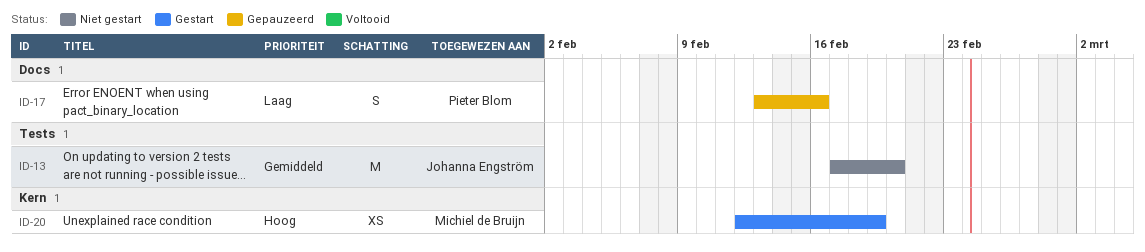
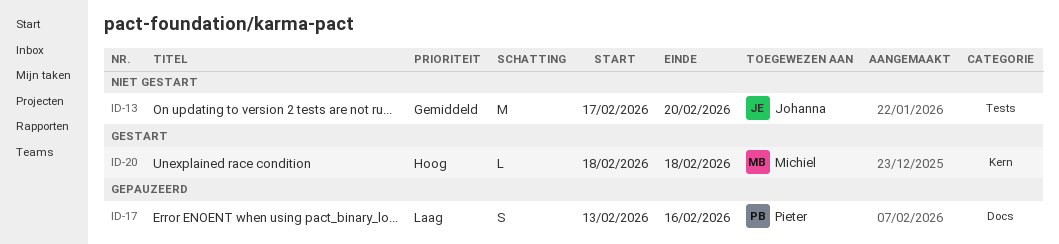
ID-20, estimate: XS -> L
ID-20, start: Feb 12 -> Feb 18
ID-20, due: Feb 19 -> Feb 18

